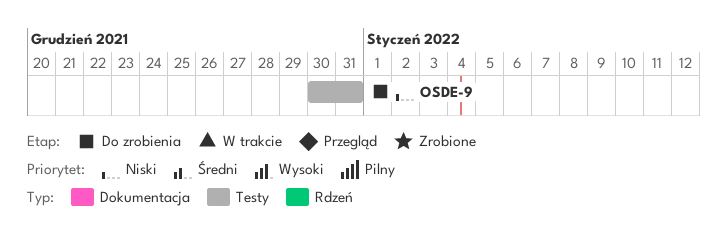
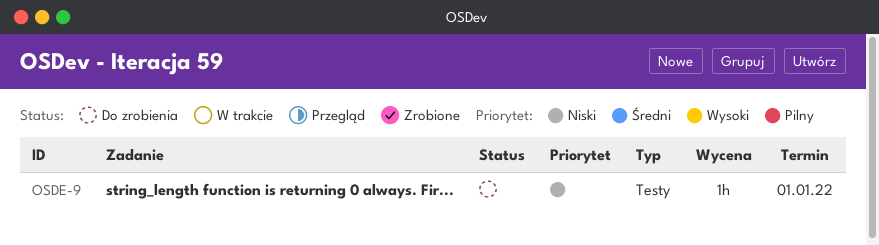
OSDE-9, due: Dec 31 -> Jan 1

